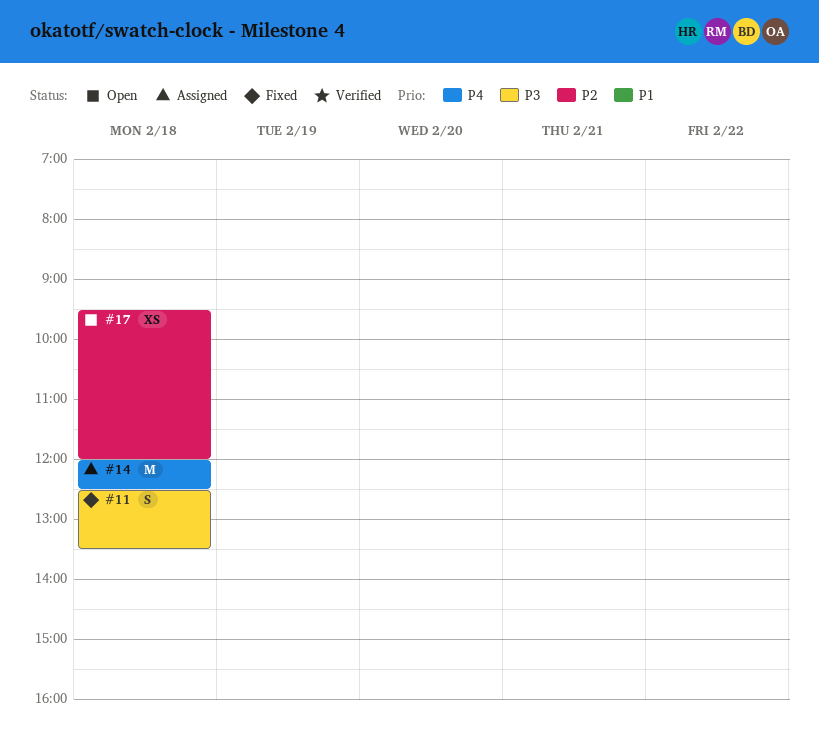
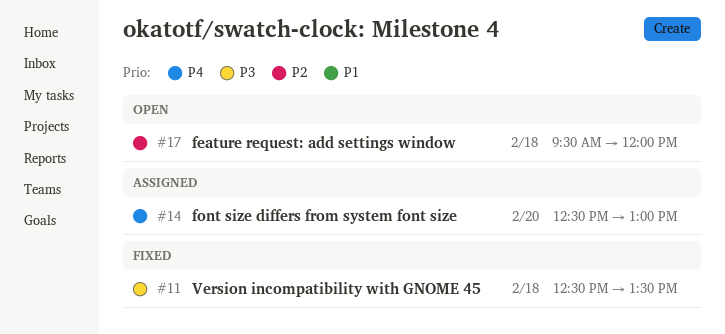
#14, day: Feb 18 -> Feb 20
#14, begins: 12:00 -> 12:30
#14, ends: 12:30 -> 13:00

